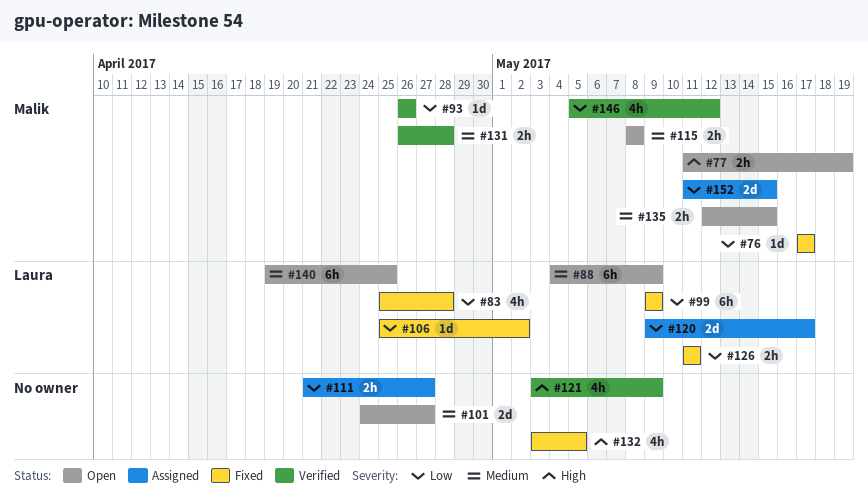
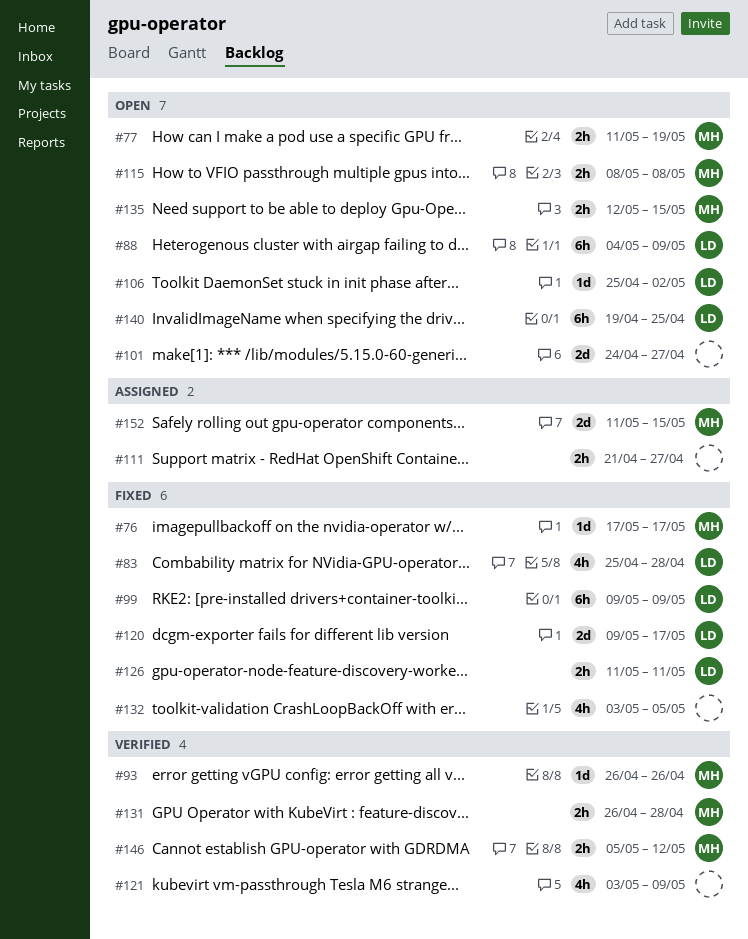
#106, status: Fixed -> Open
#120, status: Assigned -> Fixed
#146, estimate: 4h -> 2h

